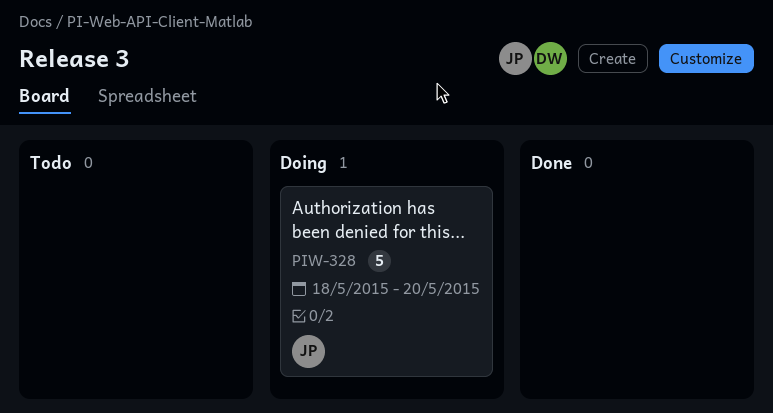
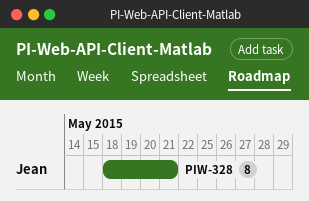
PIW-328, estimate: 5 -> 8
PIW-328, due: May 20 -> May 21

